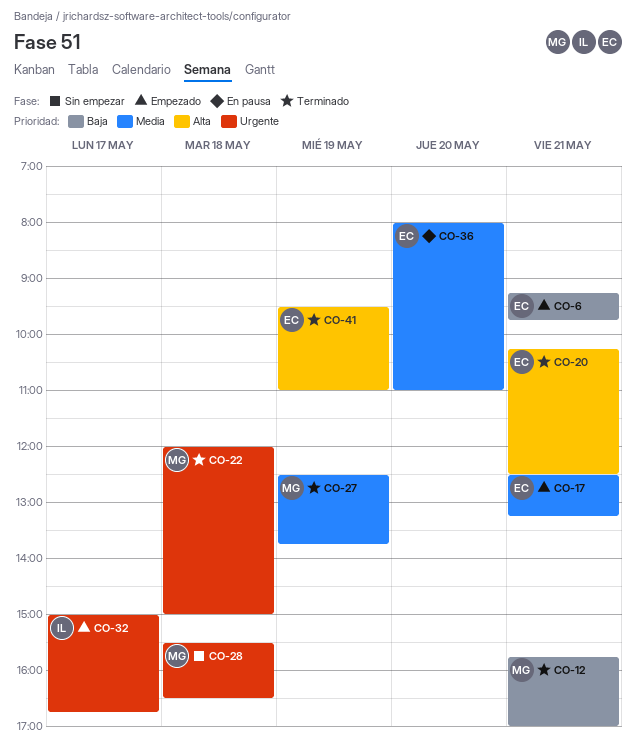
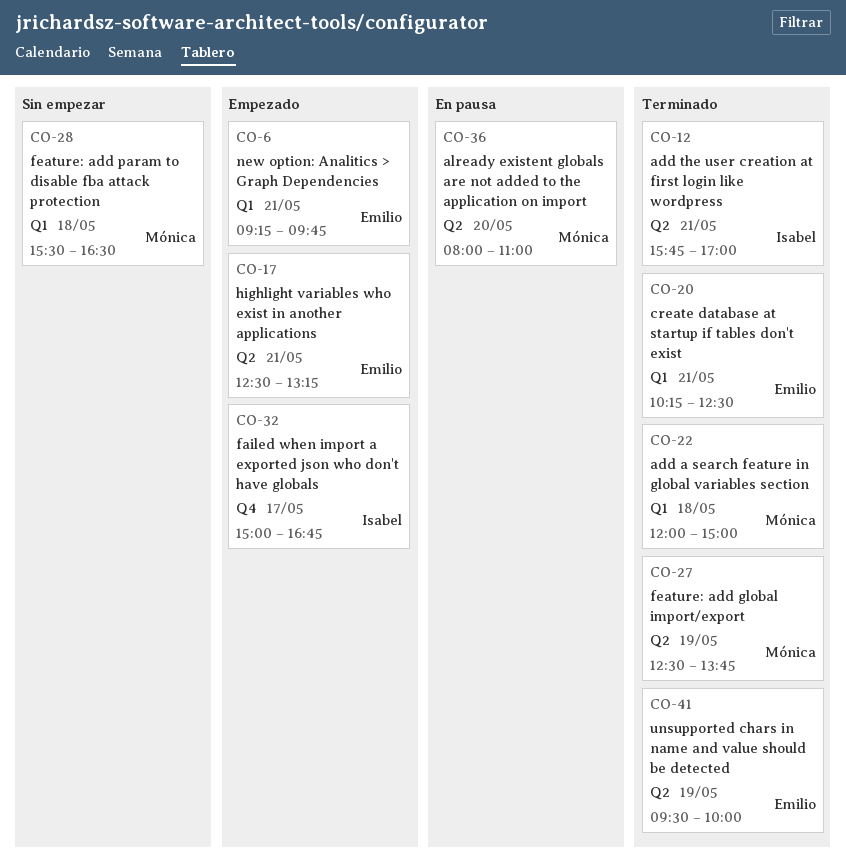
CO-12, owner: Mónica -> Isabel
CO-36, owner: Emilio -> Mónica
CO-41, ends: 11:00 -> 10:00

